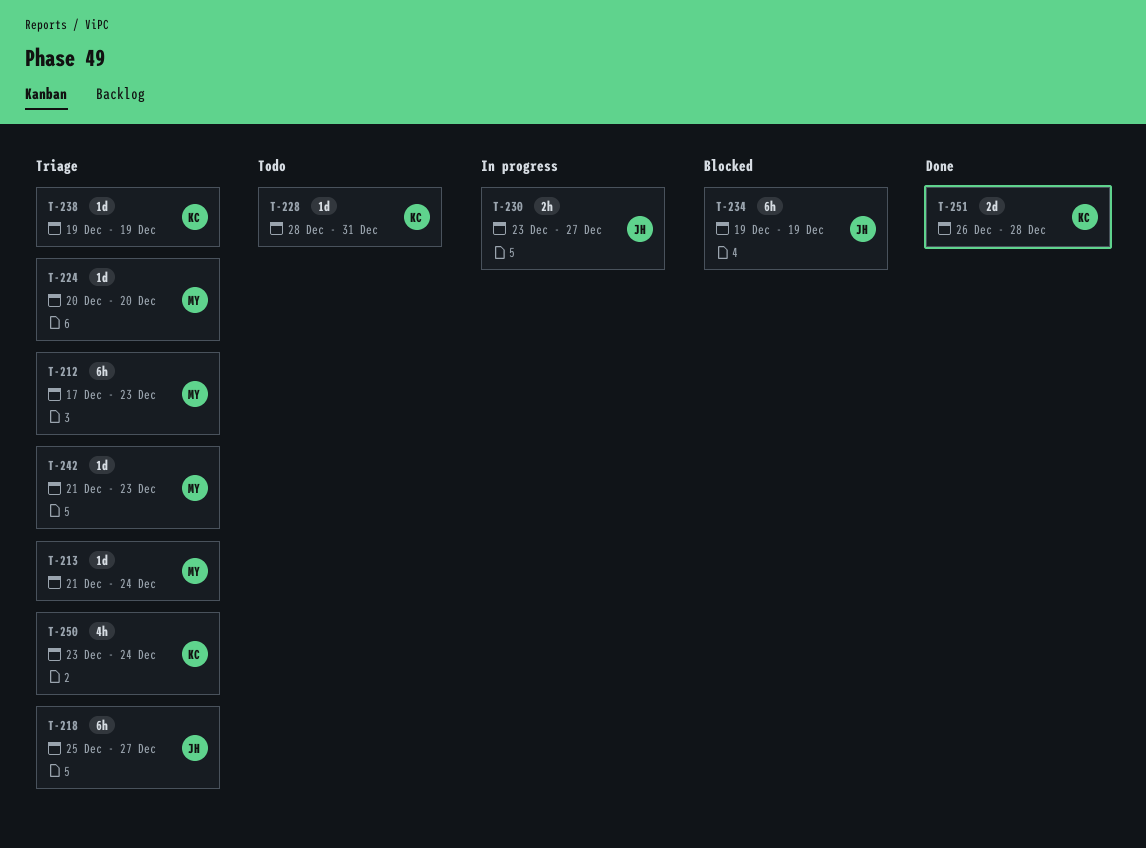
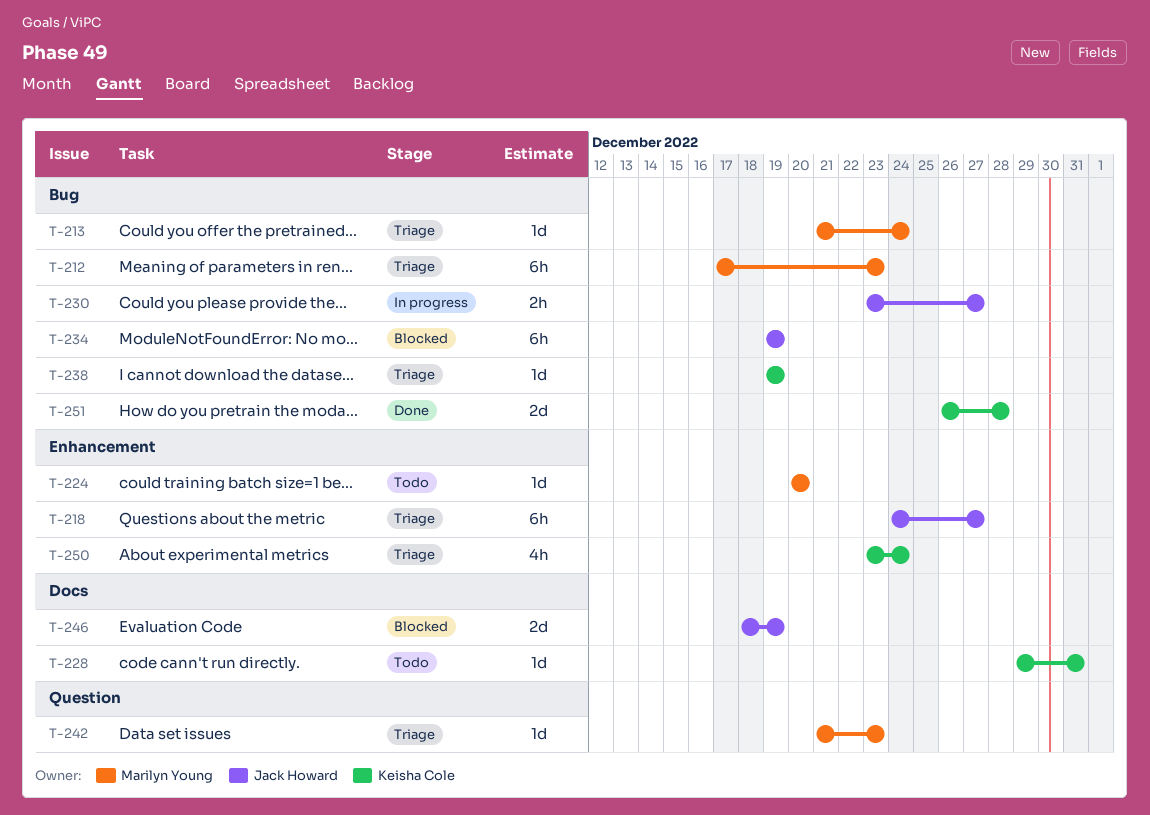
T-218, start: Dec 25 -> Dec 24
T-224, status: Triage -> Todo
T-228, start: Dec 28 -> Dec 29
T-246: none -> present

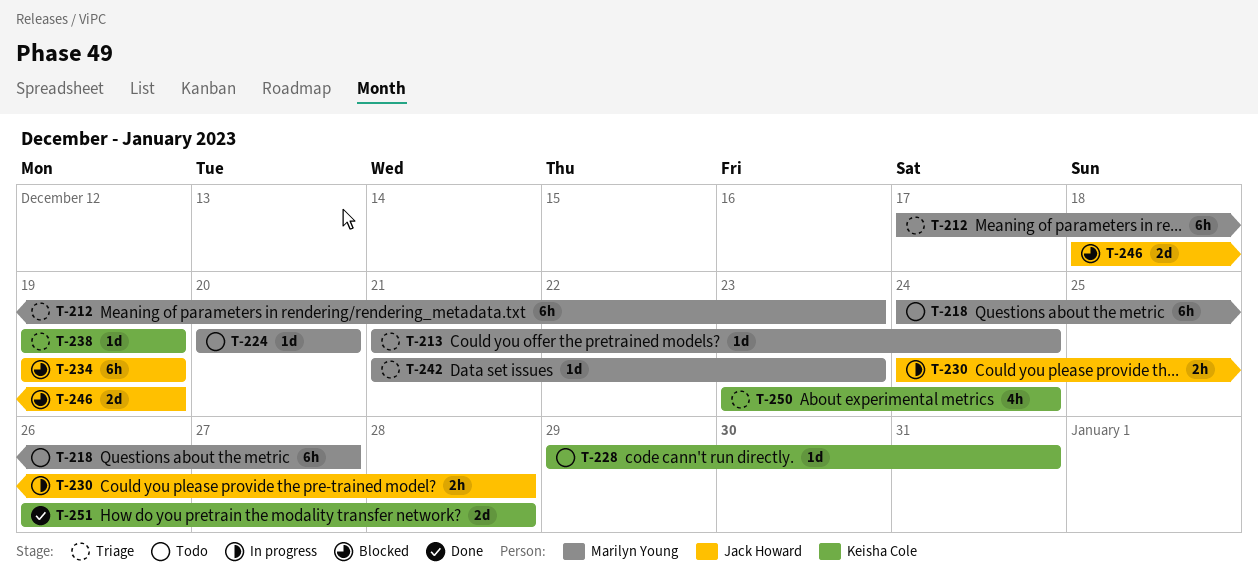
T-218, status: Triage -> Todo
T-218, owner: Jack Howard -> Marilyn Young
T-230, start: Dec 23 -> Dec 24
T-230, due: Dec 27 -> Dec 28

